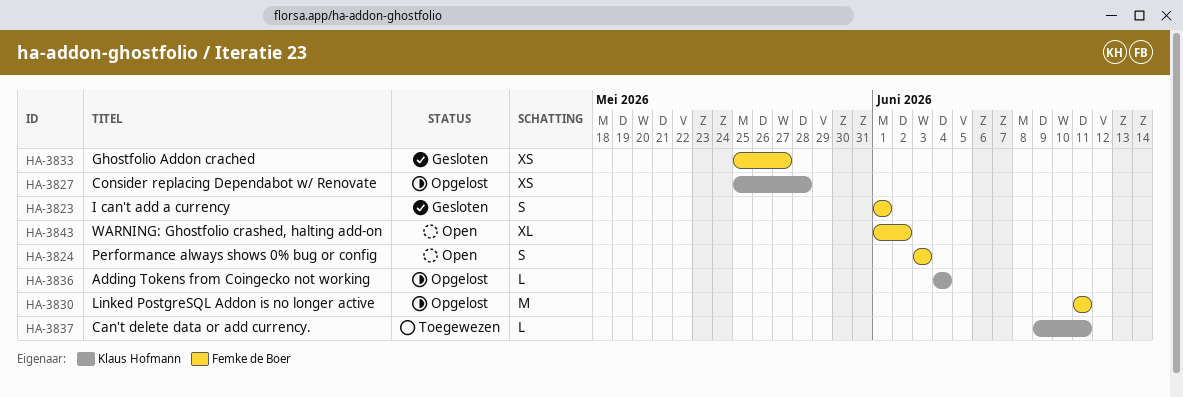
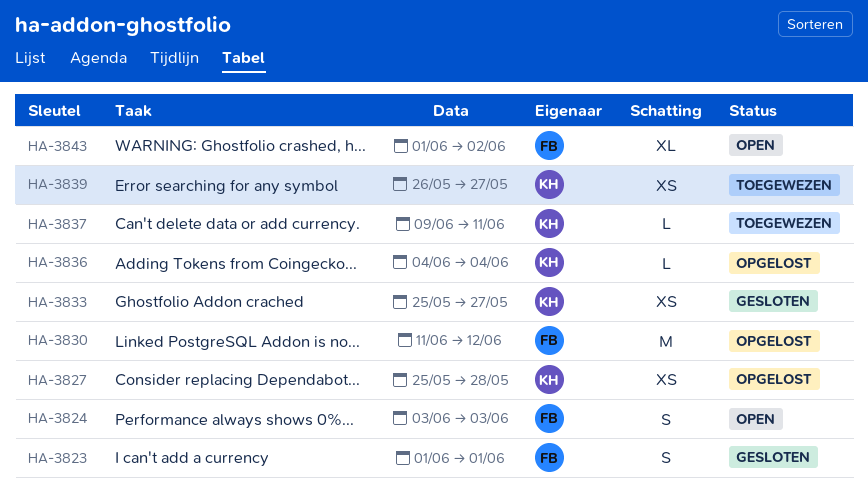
HA-3830, due: Jun 11 -> Jun 12
HA-3833, owner: Femke de Boer -> Klaus Hofmann
HA-3839: none -> present

